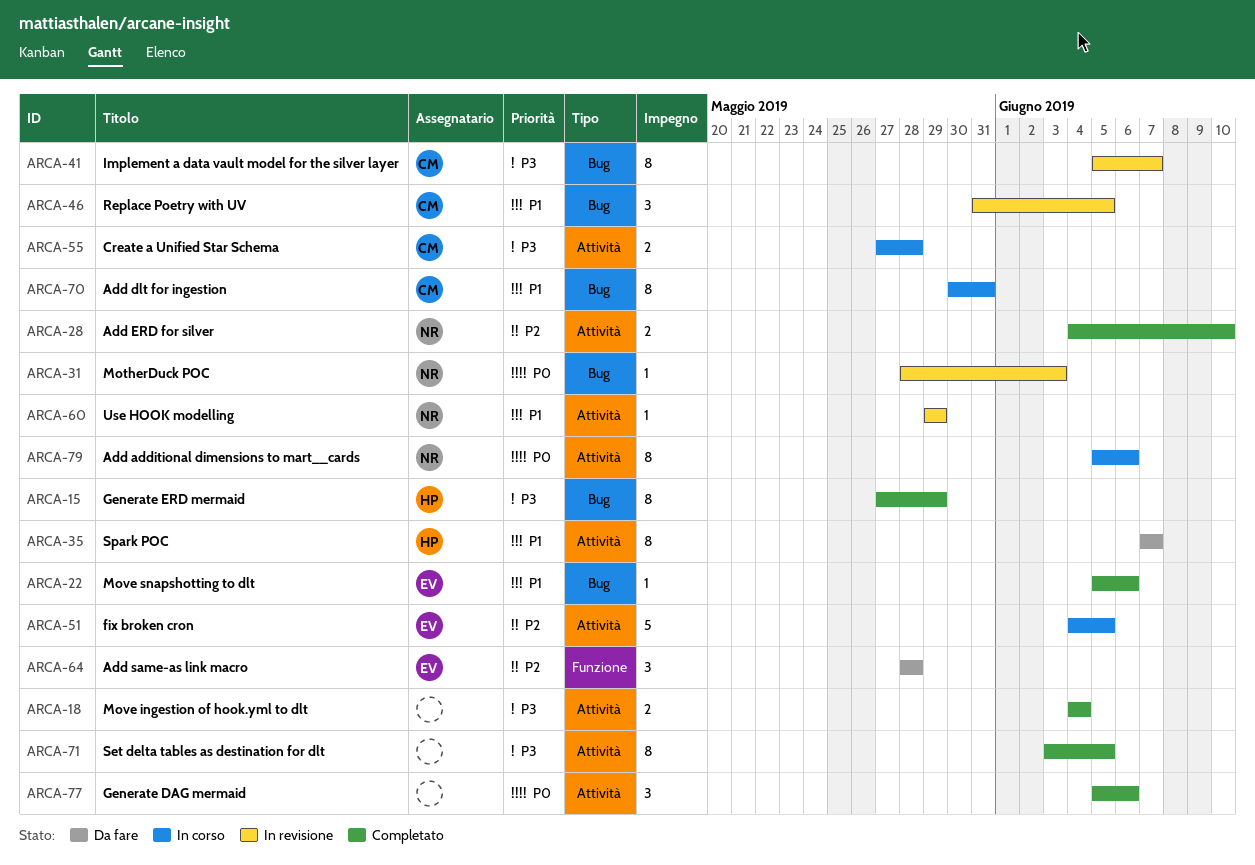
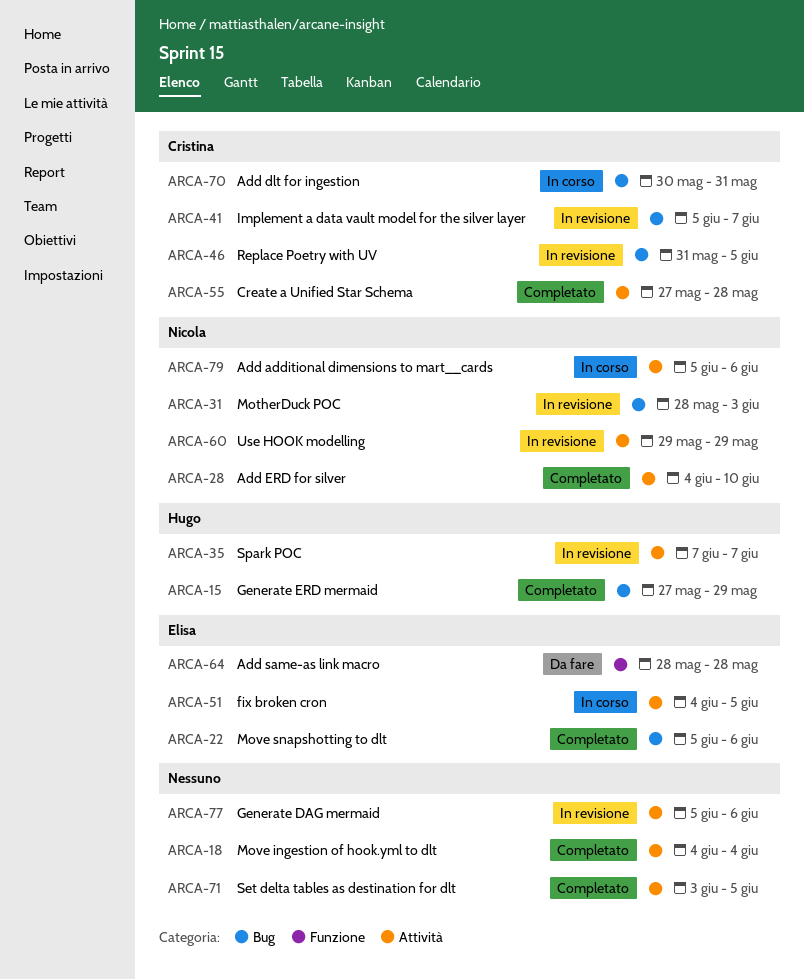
ARCA-35, status: Da fare -> In revisione
ARCA-55, status: In corso -> Completato
ARCA-77, status: Completato -> In revisione

